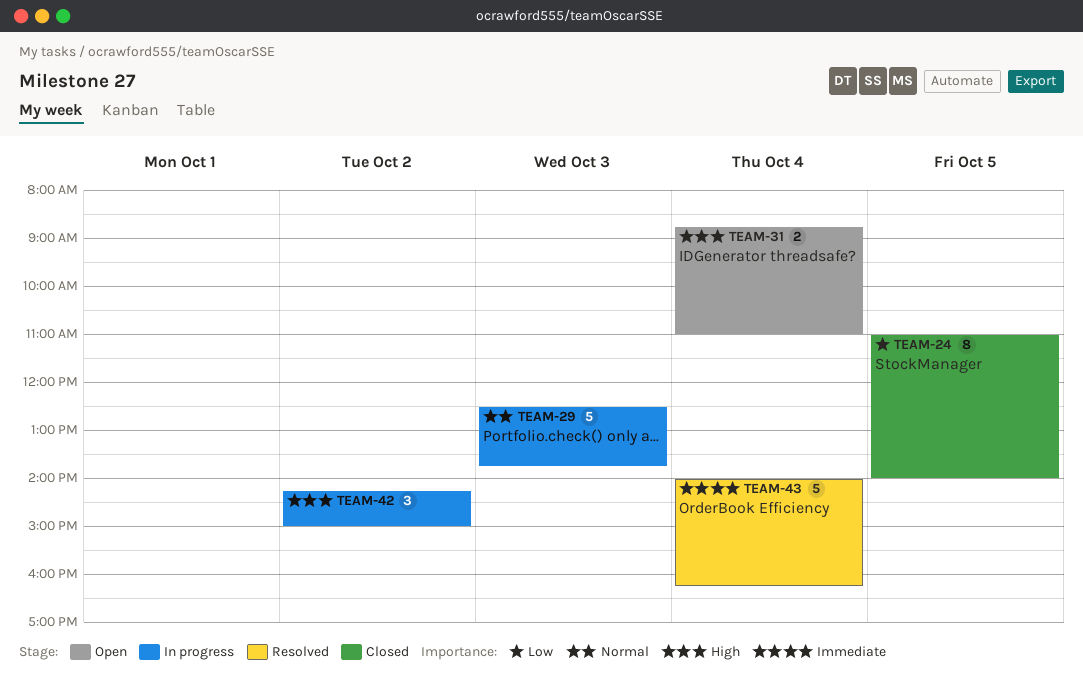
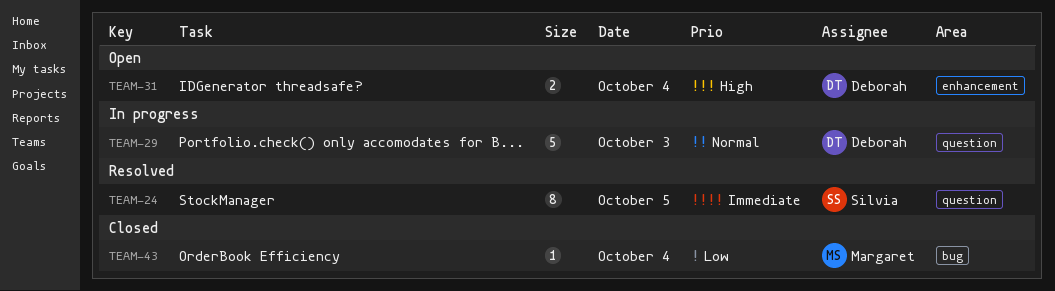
TEAM-24, status: Closed -> Resolved
TEAM-24, priority: Low -> Immediate
TEAM-42: present -> none
TEAM-43, status: Resolved -> Closed
TEAM-43, priority: Immediate -> Low
TEAM-43, estimate: 5 -> 1

